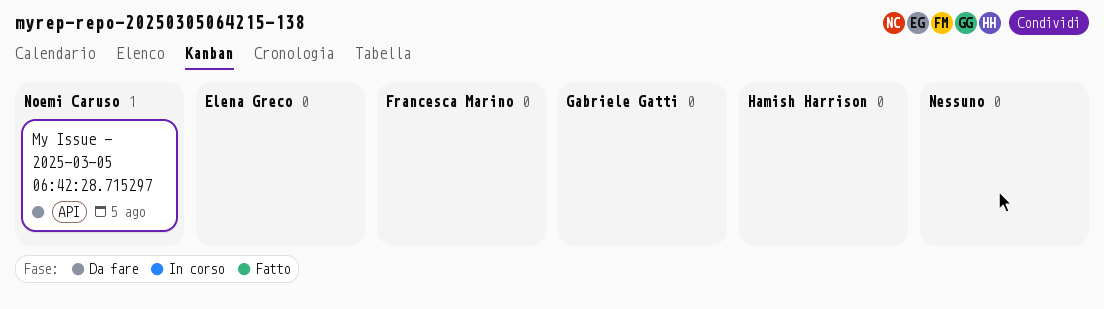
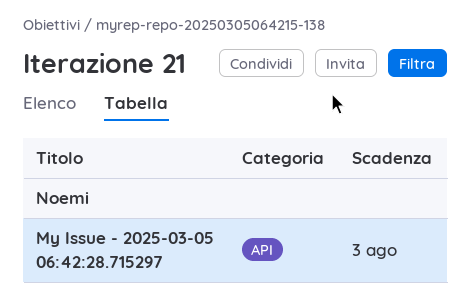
My Issue - 2025-03-05 06:42:28.715297, due: Aug 5 -> Aug 3

